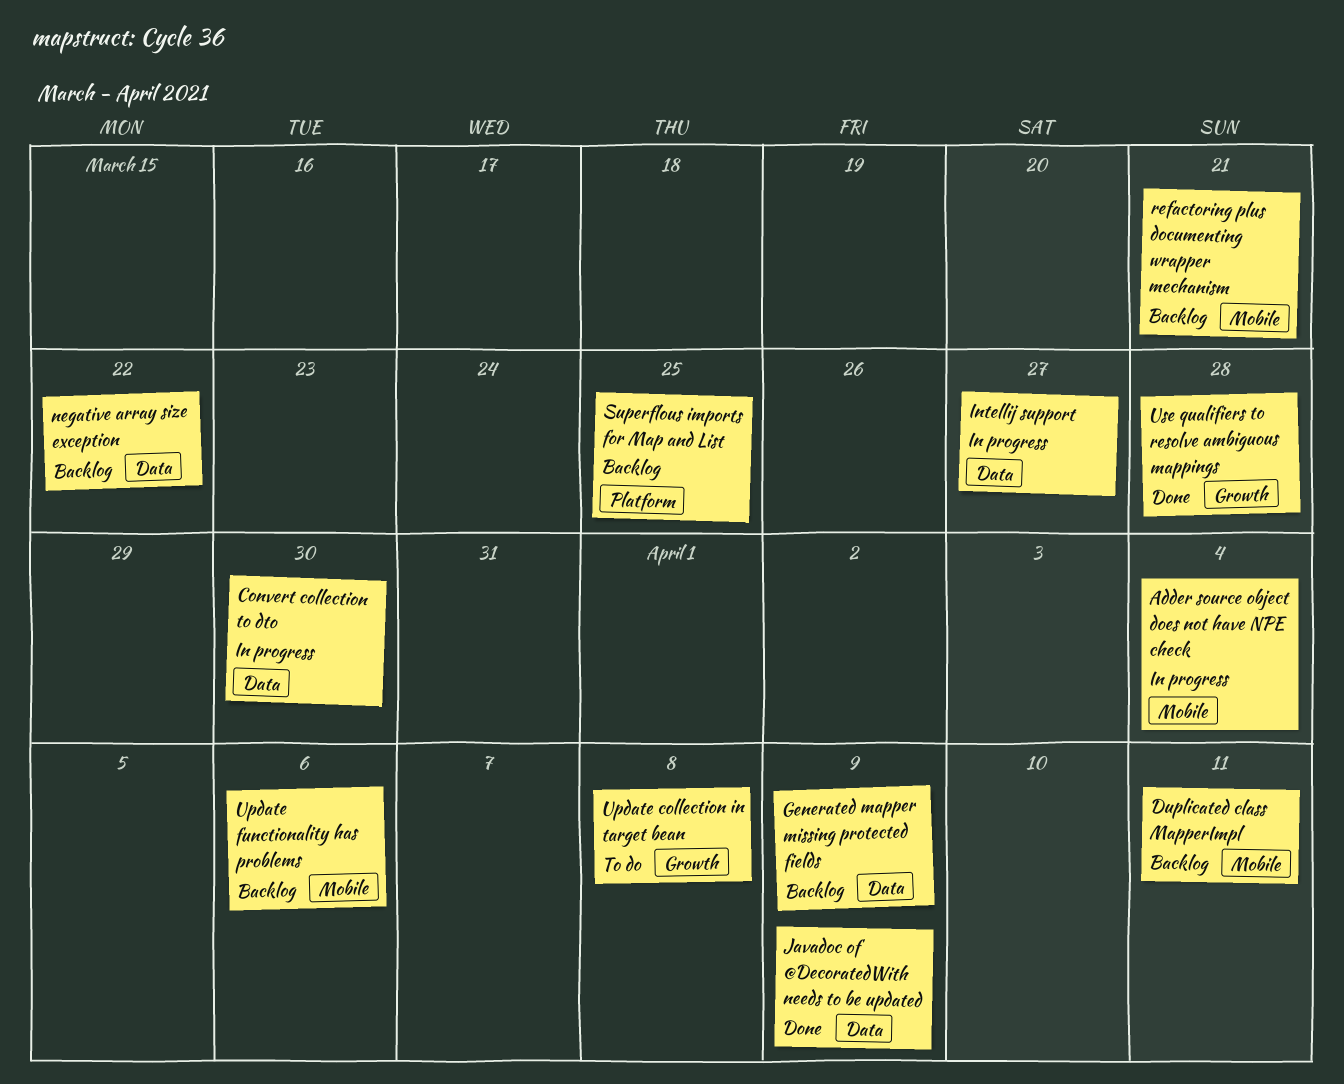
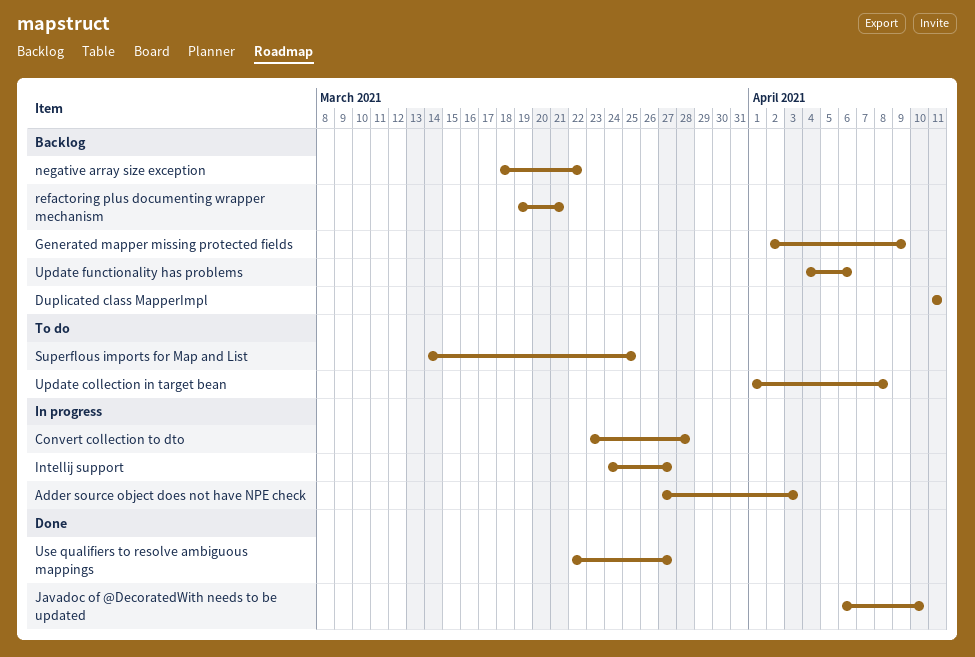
Adder source object does not have NPE check, due: Apr 4 -> Apr 3
Convert collection to dto, due: Mar 30 -> Mar 28
Javadoc of @DecoratedWith needs to be updated, due: Apr 9 -> Apr 10
Superflous imports for Map and List, status: Backlog -> To do
Use qualifiers to resolve ambiguous mappings, due: Mar 28 -> Mar 27

